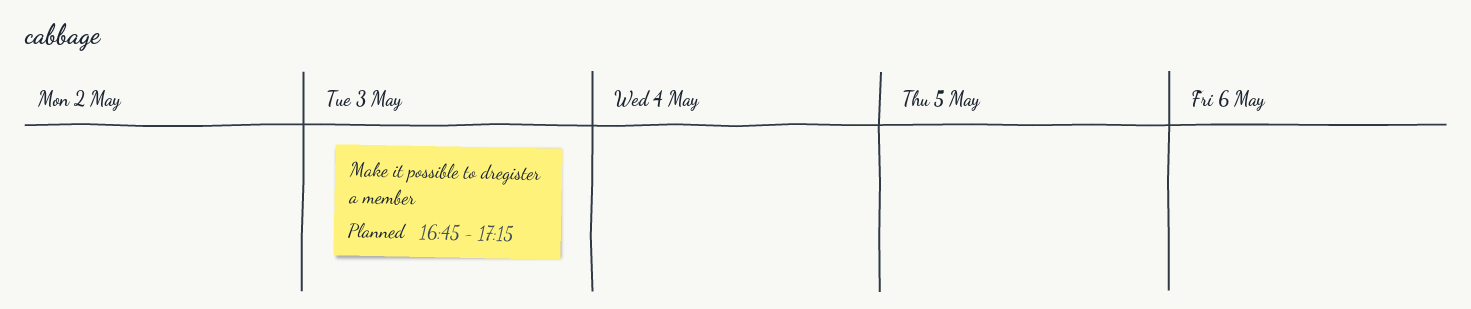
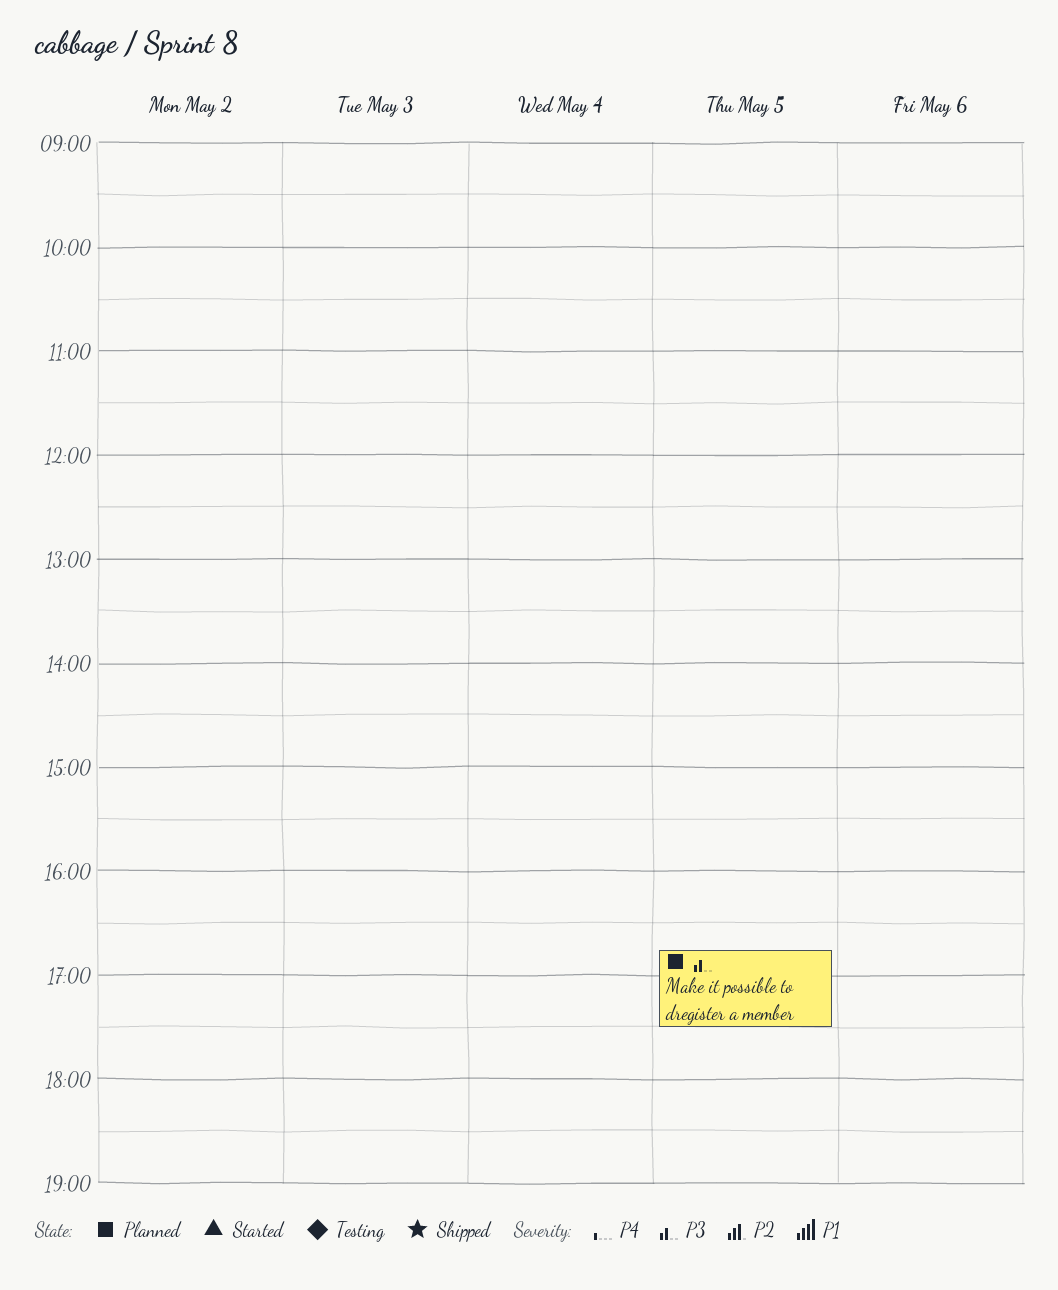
Make it possible to dregister a member, day: May 3 -> May 5
Make it possible to dregister a member, ends: 17:15 -> 17:30

